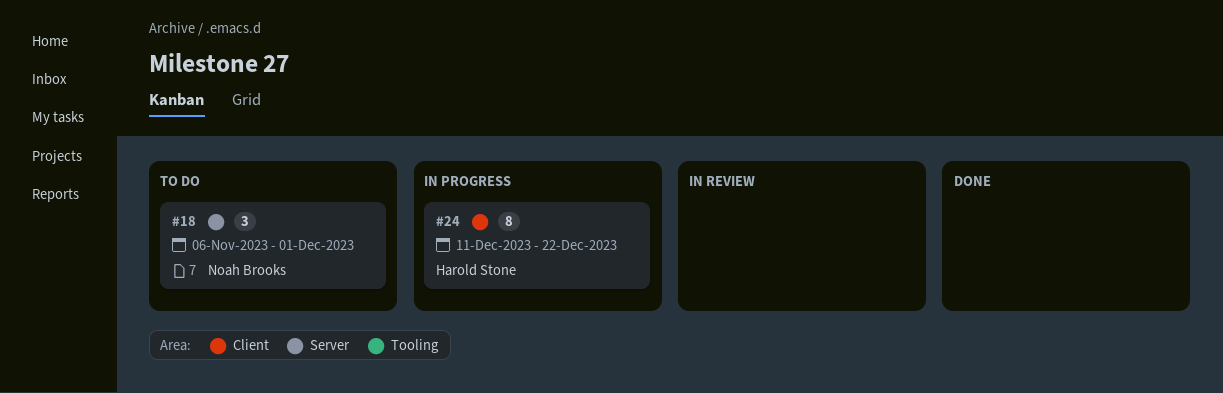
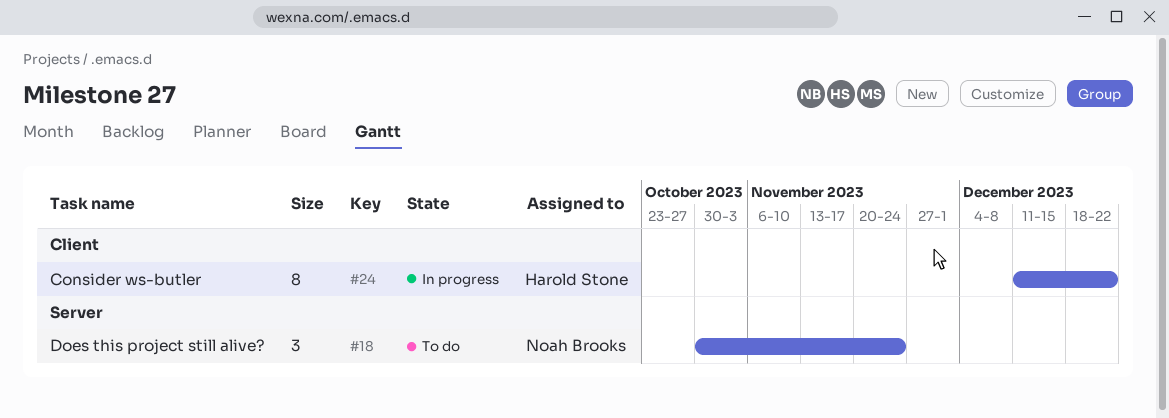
#18, start: Nov 6 -> Oct 30
#18, due: Dec 1 -> Nov 24

